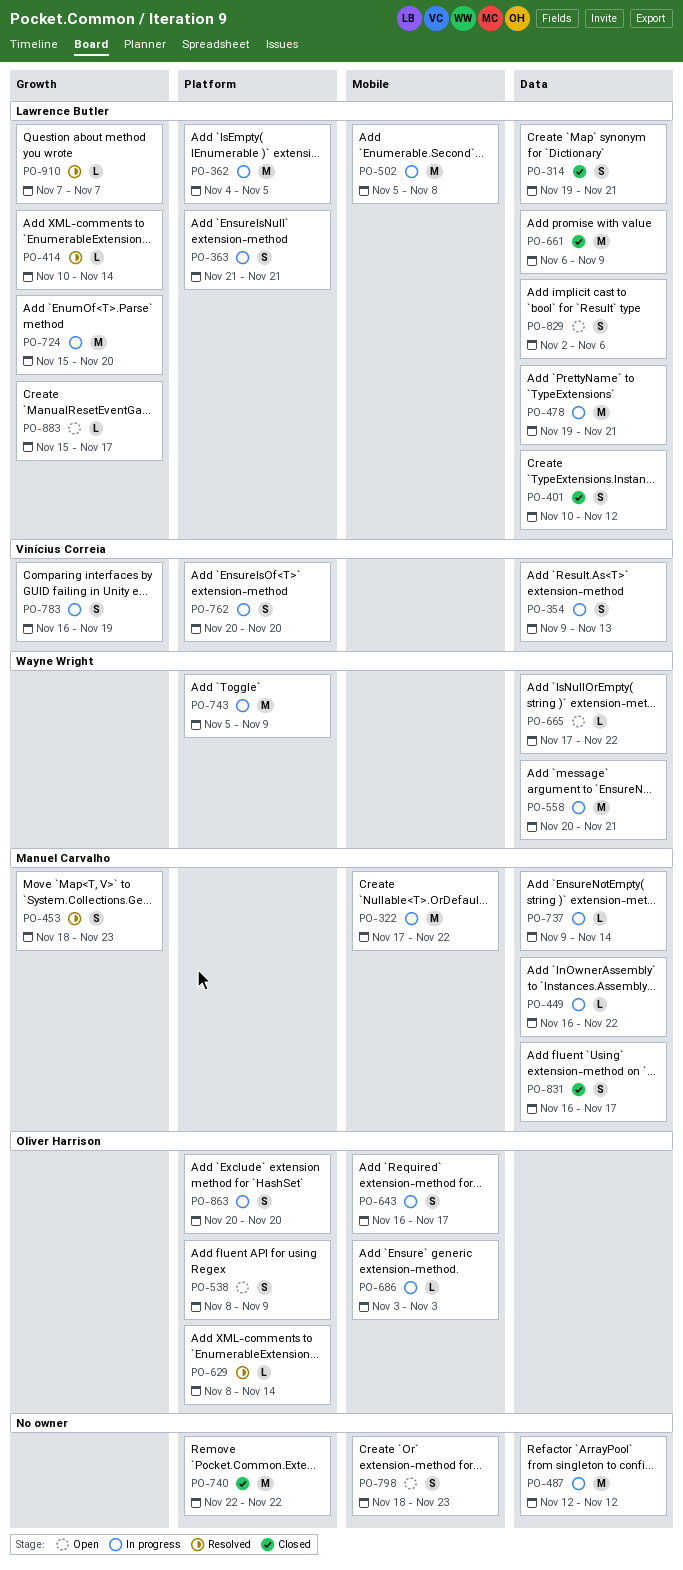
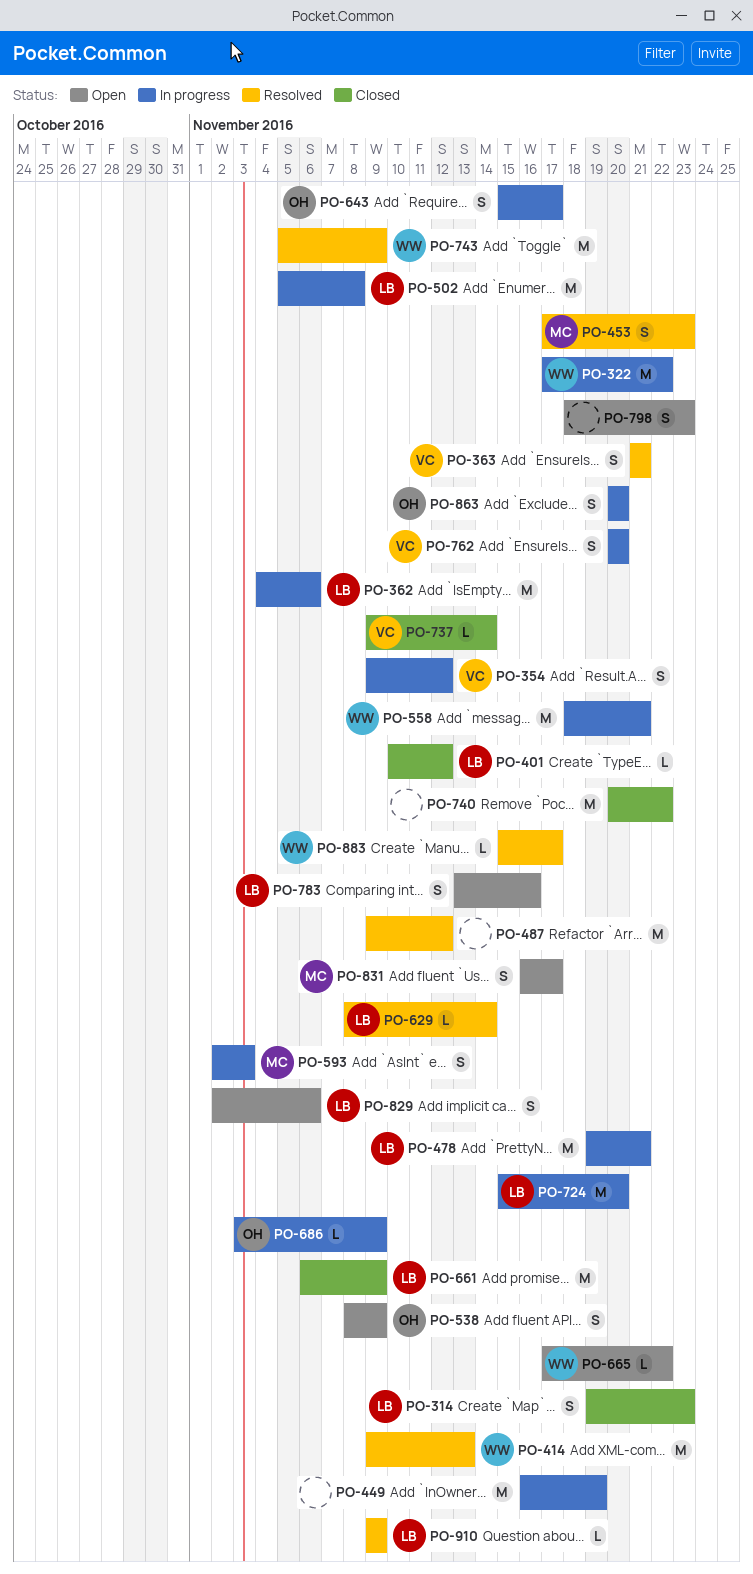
PO-314, due: Nov 21 -> Nov 23
PO-322, owner: Manuel Carvalho -> Wayne Wright
PO-354, due: Nov 13 -> Nov 12
PO-362, due: Nov 5 -> Nov 6
PO-363, status: In progress -> Resolved
PO-363, owner: Lawrence Butler -> Vinícius Correia
PO-401, estimate: S -> L
PO-414, owner: Lawrence Butler -> Wayne Wright
PO-414, estimate: L -> M
PO-414, start: Nov 10 -> Nov 9
PO-414, due: Nov 14 -> Nov 13
PO-449, owner: Manuel Carvalho -> none
PO-449, estimate: L -> M
PO-449, due: Nov 22 -> Nov 19
PO-453, start: Nov 18 -> Nov 17
PO-487, status: In progress -> Resolved
PO-487, start: Nov 12 -> Nov 9
PO-558, start: Nov 20 -> Nov 18
PO-593: none -> present
PO-629, owner: Oliver Harrison -> Lawrence Butler
PO-643, start: Nov 16 -> Nov 15
PO-686, due: Nov 3 -> Nov 9
PO-737, status: In progress -> Closed
PO-737, owner: Manuel Carvalho -> Vinícius Correia
PO-740, start: Nov 22 -> Nov 20
PO-743, status: In progress -> Resolved
PO-783, status: In progress -> Open
PO-783, owner: Vinícius Correia -> Lawrence Butler
PO-783, start: Nov 16 -> Nov 13
PO-783, due: Nov 19 -> Nov 16
PO-831, status: Closed -> Open
PO-883, status: Open -> Resolved
PO-883, owner: Lawrence Butler -> Wayne Wright
PO-910, start: Nov 7 -> Nov 9
PO-910, due: Nov 7 -> Nov 9

